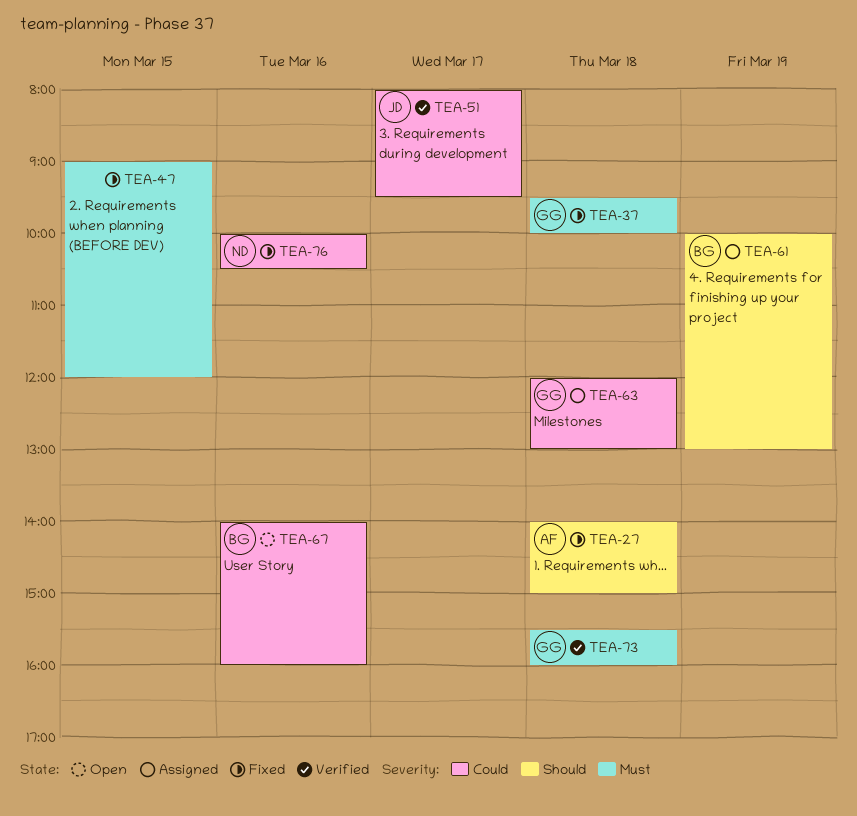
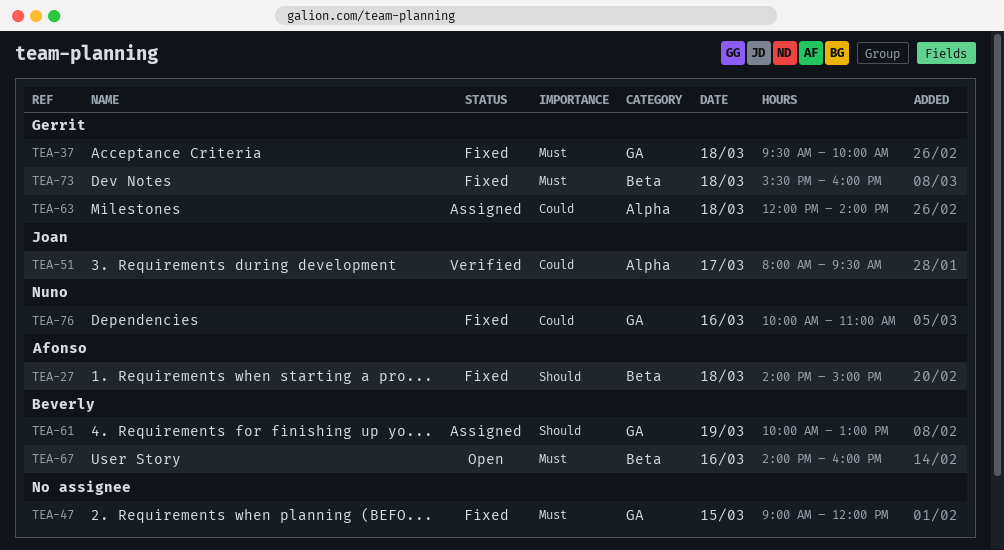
TEA-63, ends: 13:00 -> 14:00
TEA-67, priority: Could -> Must
TEA-73, status: Verified -> Fixed
TEA-76, ends: 10:30 -> 11:00

